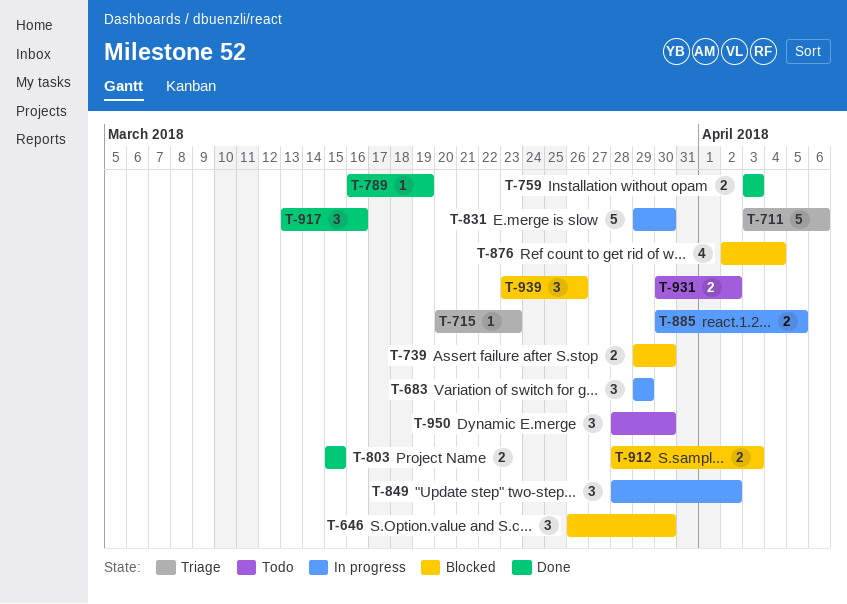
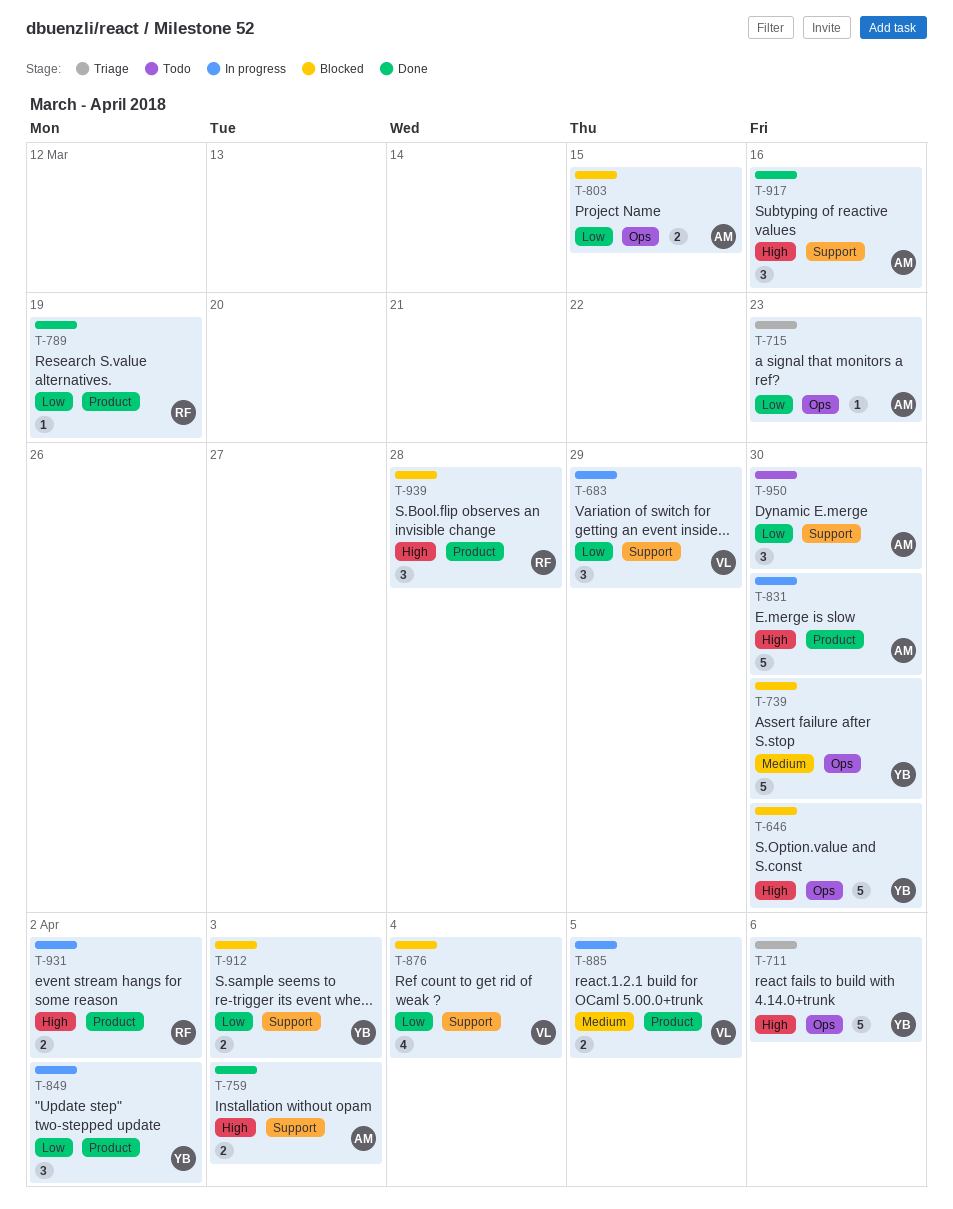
T-646, estimate: 3 -> 5
T-739, estimate: 2 -> 5
T-803, status: Done -> Blocked
T-931, status: Todo -> In progress
T-939, due: Mar 26 -> Mar 28

